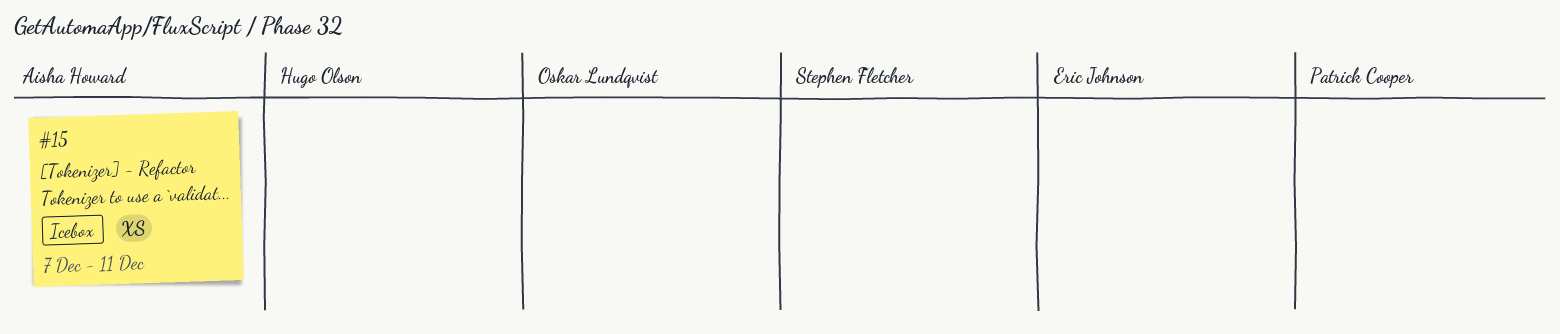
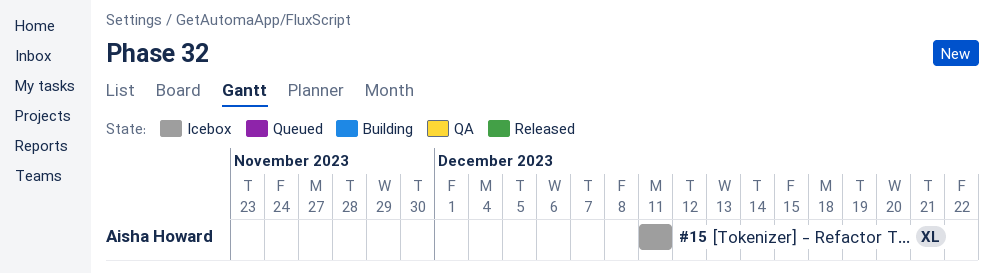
#15, estimate: XS -> XL
#15, start: Dec 7 -> Dec 11

